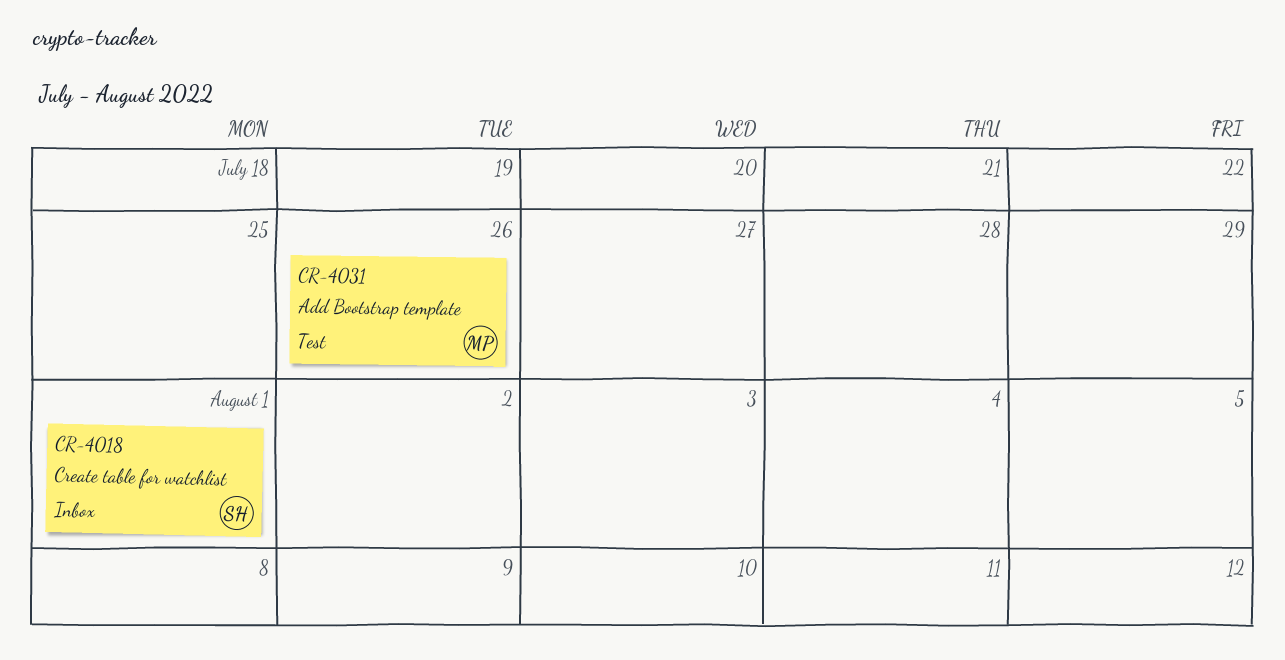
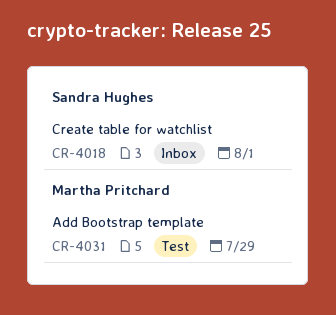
CR-4031, due: Jul 26 -> Jul 29

